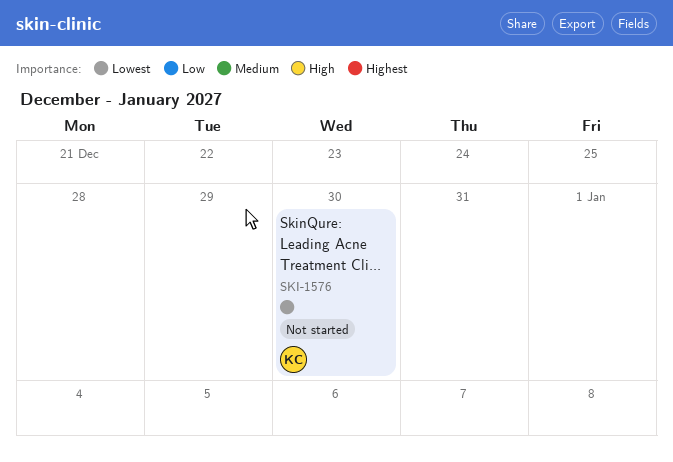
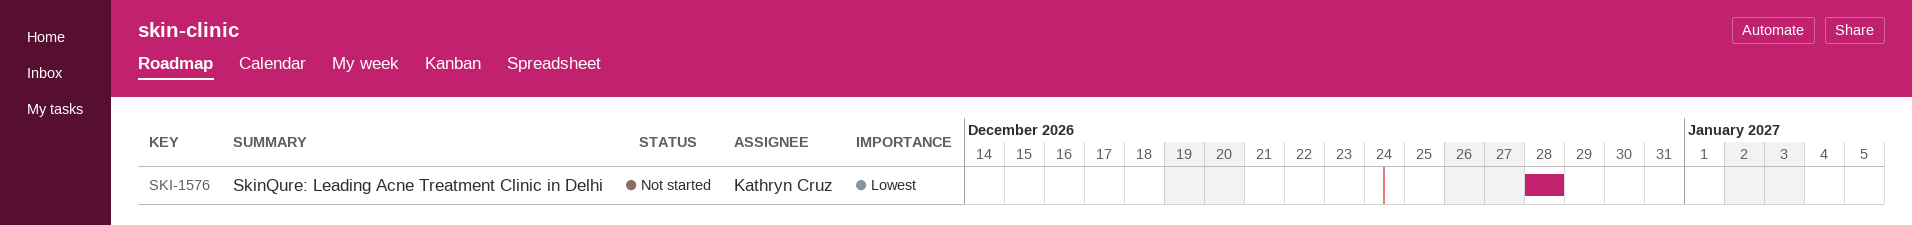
SKI-1576, due: Dec 30 -> Dec 28

